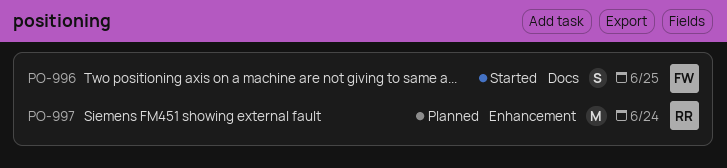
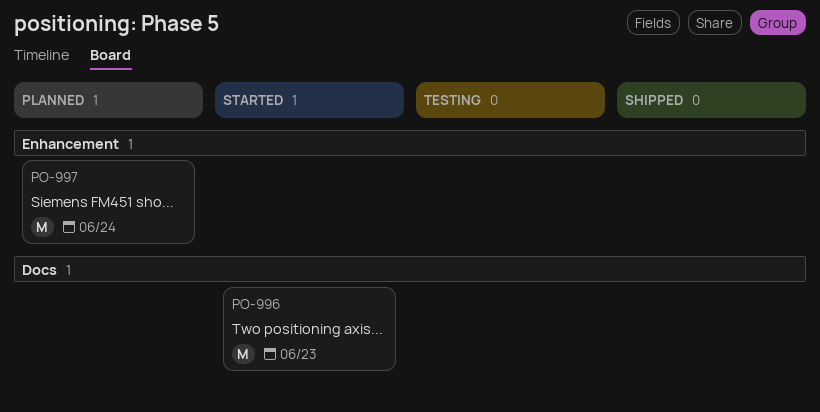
PO-996, estimate: S -> M
PO-996, due: Jun 25 -> Jun 23

